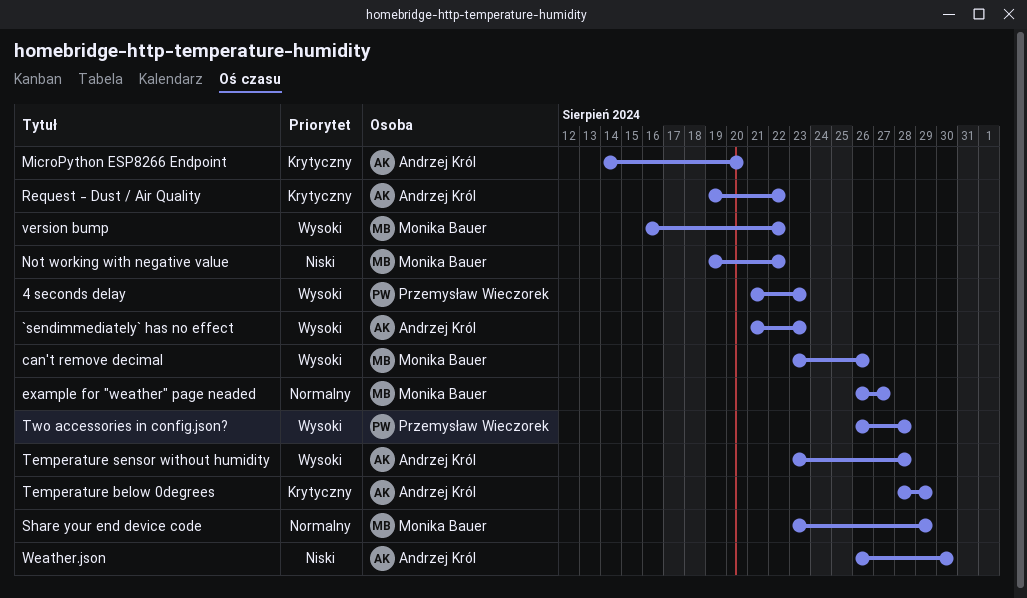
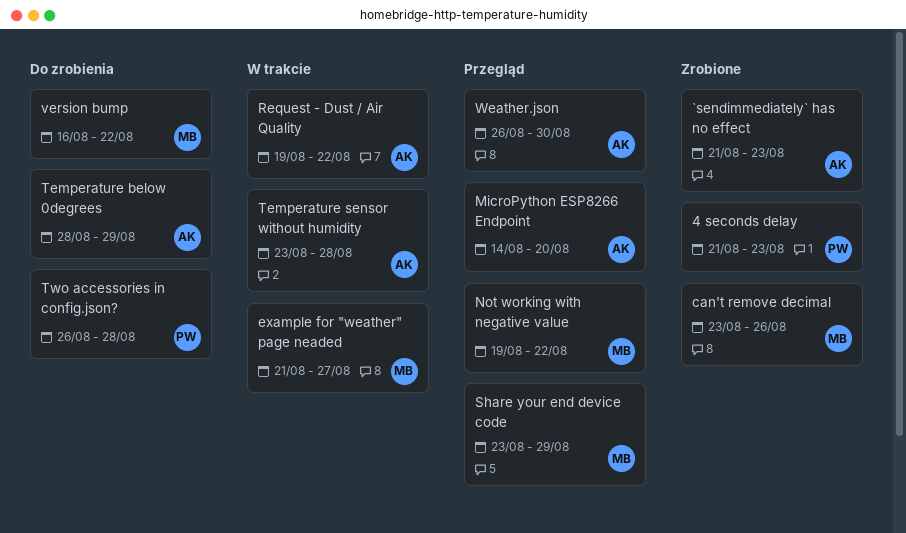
example for "weather" page neaded, start: Aug 26 -> Aug 21

